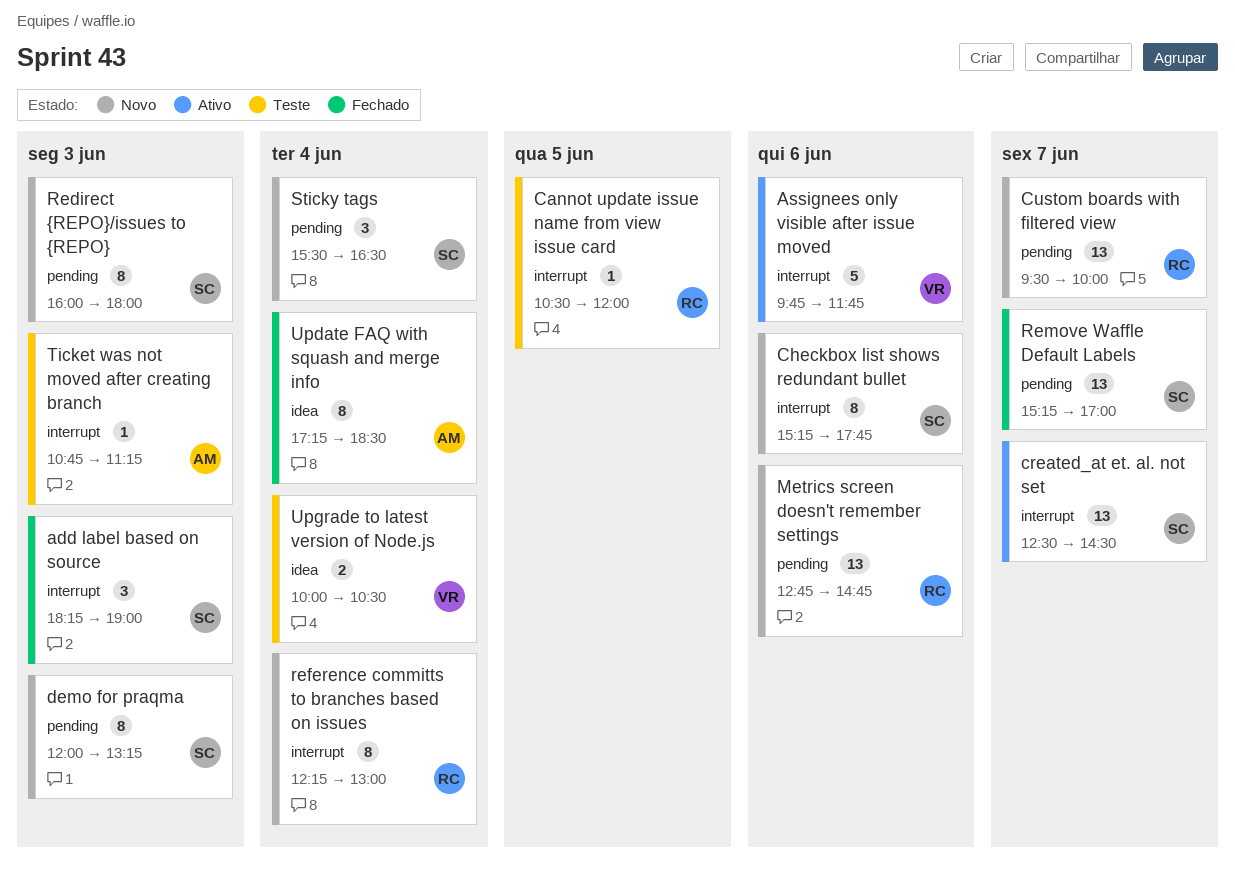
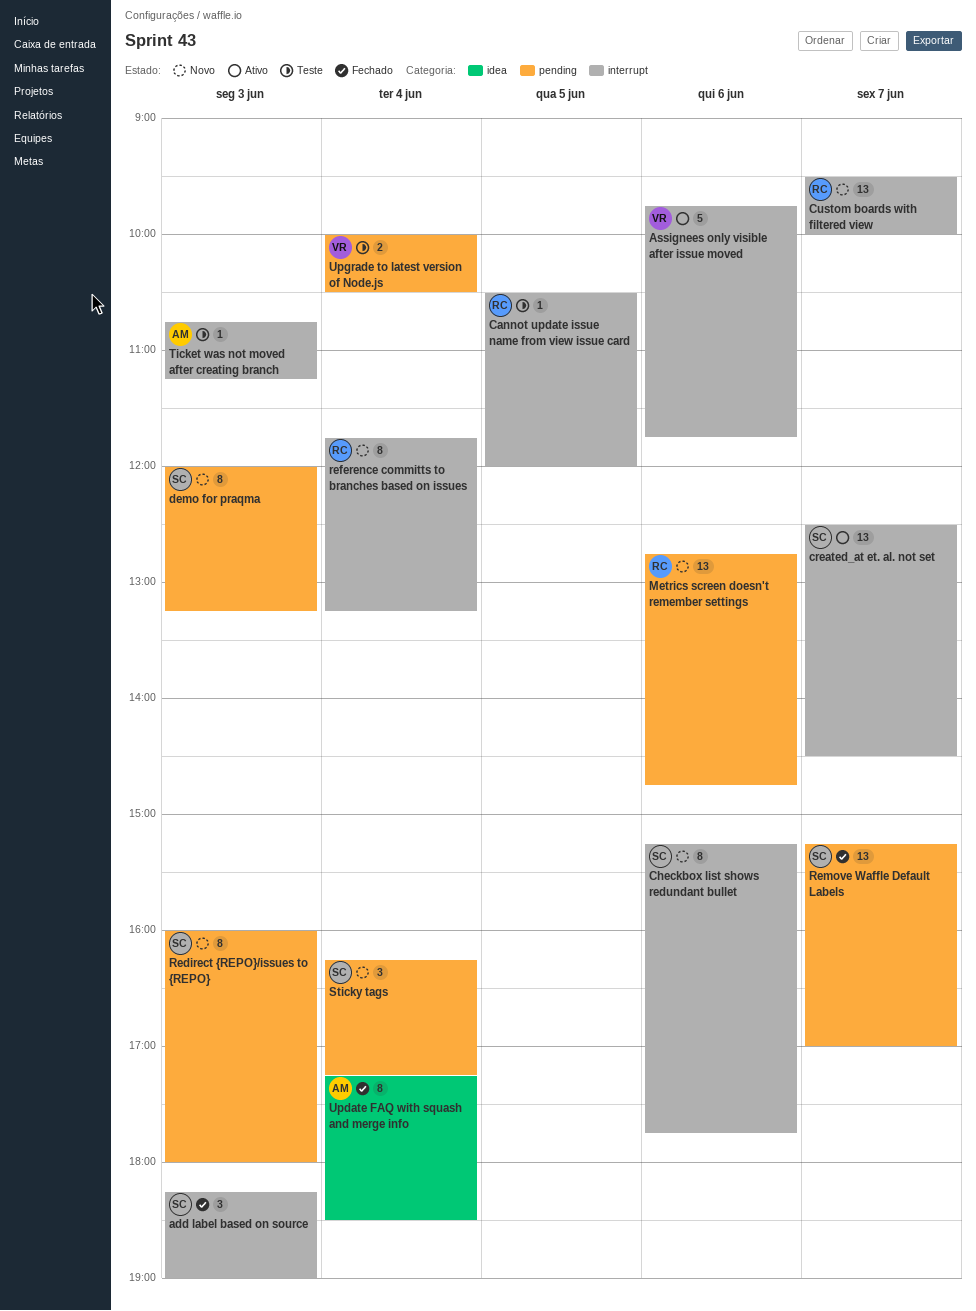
Custom boards with filtered view, label: pending -> interrupt
reference committs to branches based on issues, begins: 12:15 -> 11:45
reference committs to branches based on issues, ends: 13:00 -> 13:15
Sticky tags, begins: 15:30 -> 16:15
Sticky tags, ends: 16:30 -> 17:15
Upgrade to latest version of Node.js, label: idea -> pending

